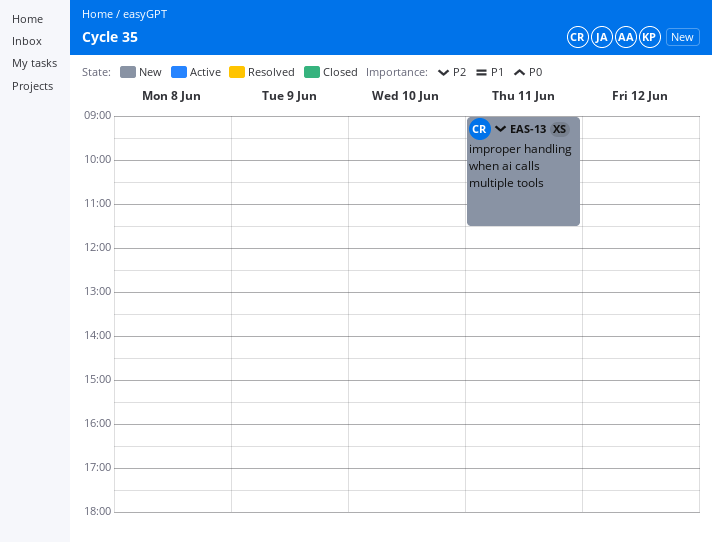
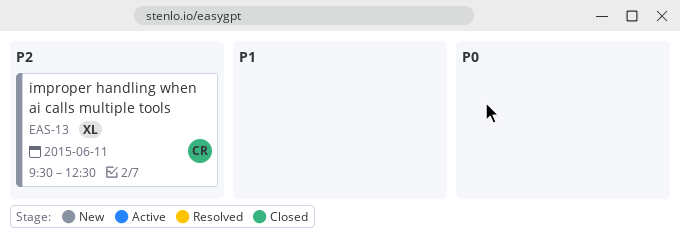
EAS-13, estimate: XS -> XL
EAS-13, begins: 09:00 -> 09:30
EAS-13, ends: 11:30 -> 12:30

